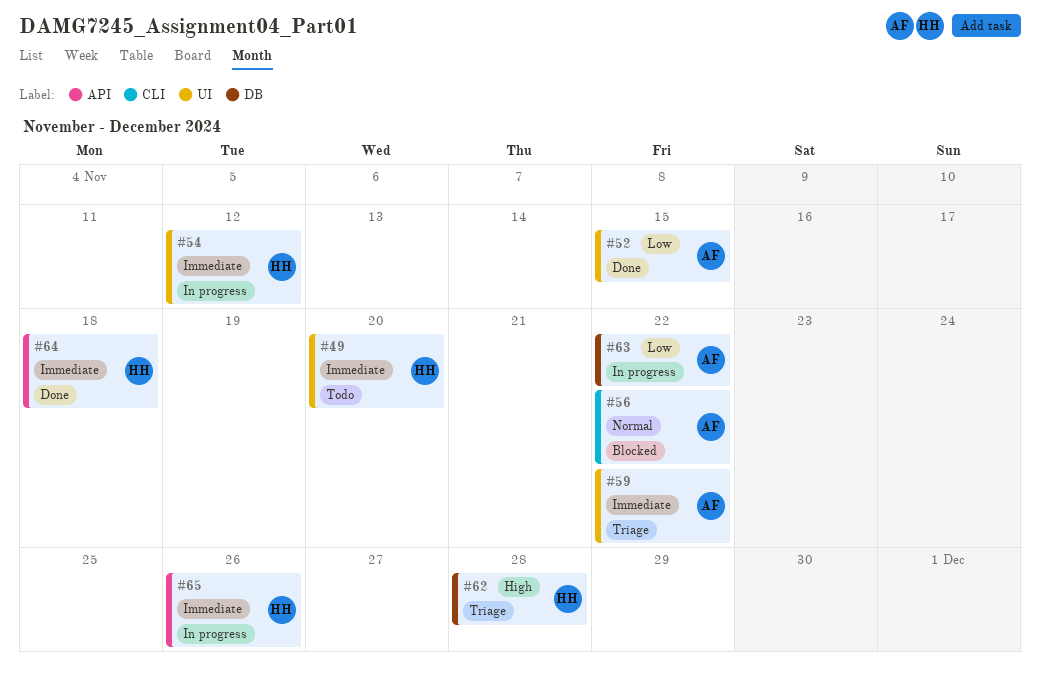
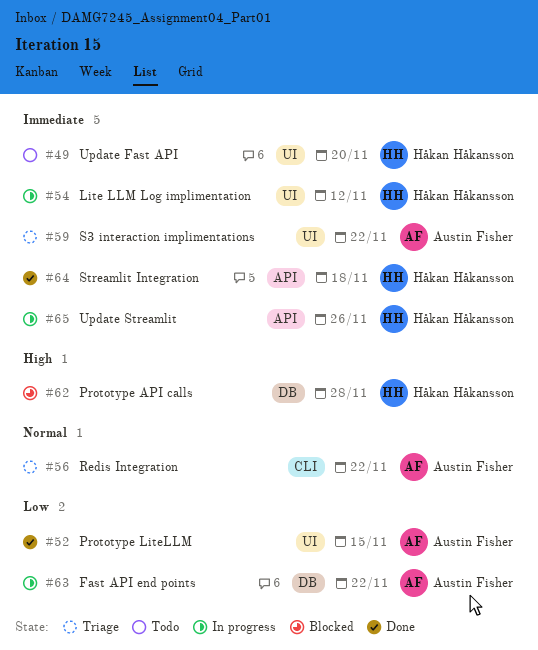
#56, status: Blocked -> Triage
#62, status: Triage -> Blocked

